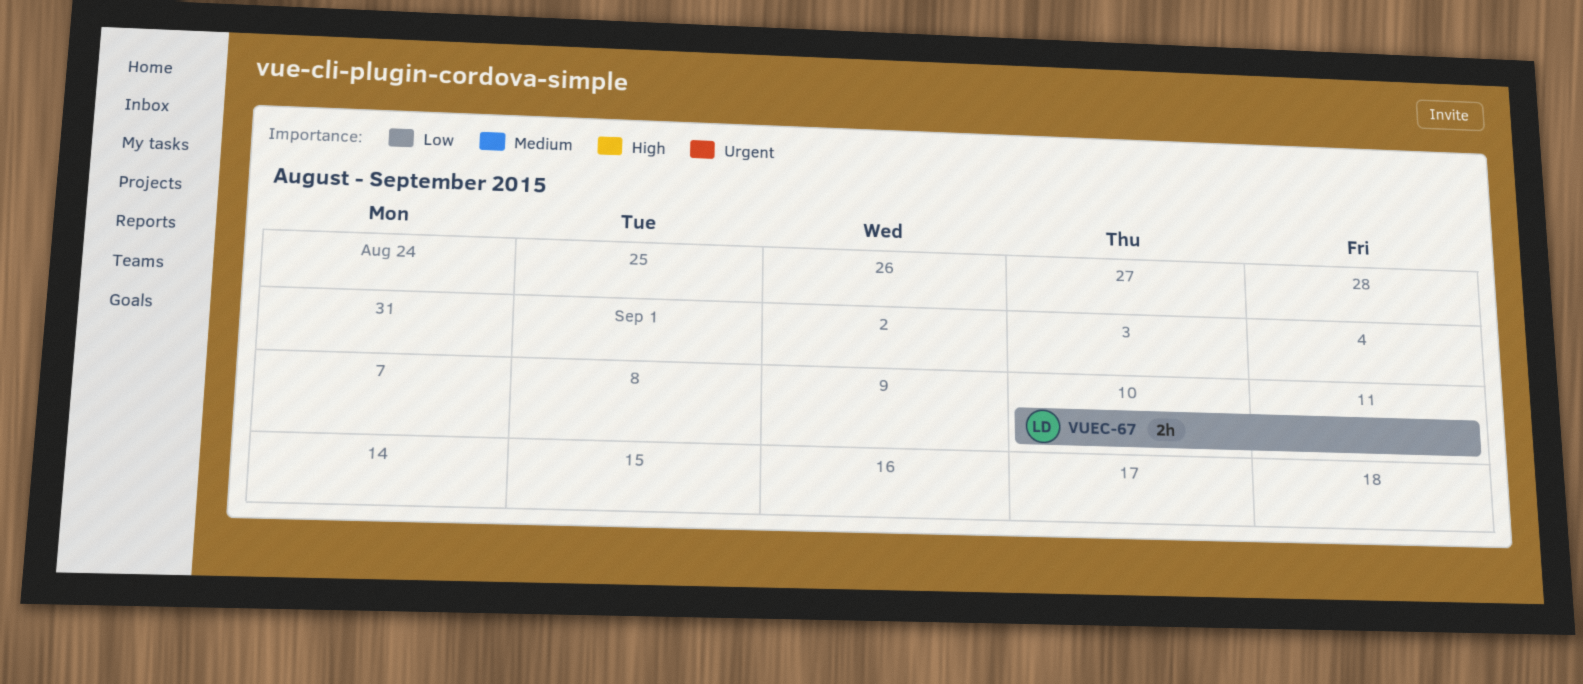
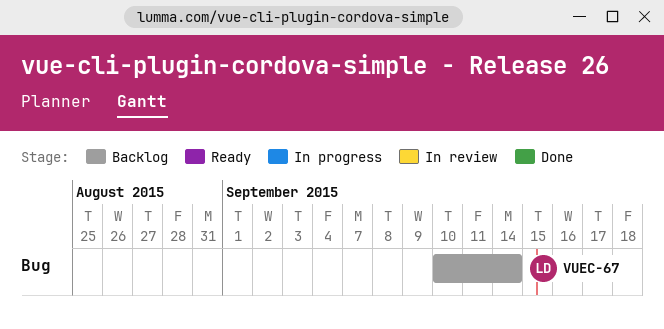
VUEC-67, due: Sep 11 -> Sep 14

